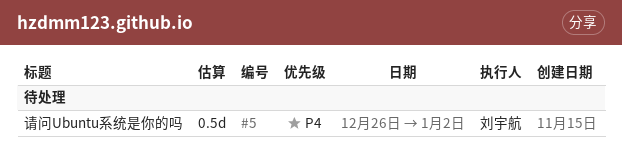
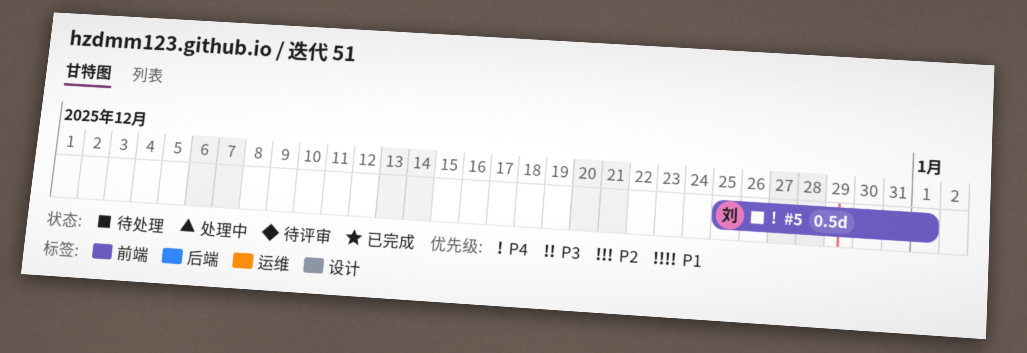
#5, start: Dec 26 -> Dec 25
#5, due: Jan 2 -> Jan 1

